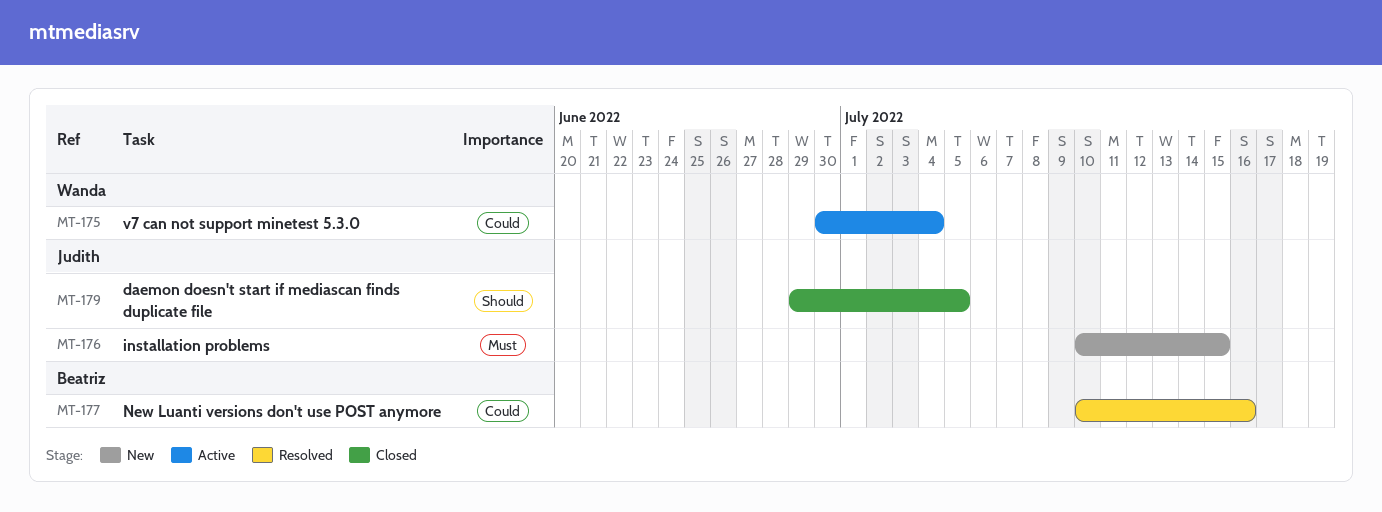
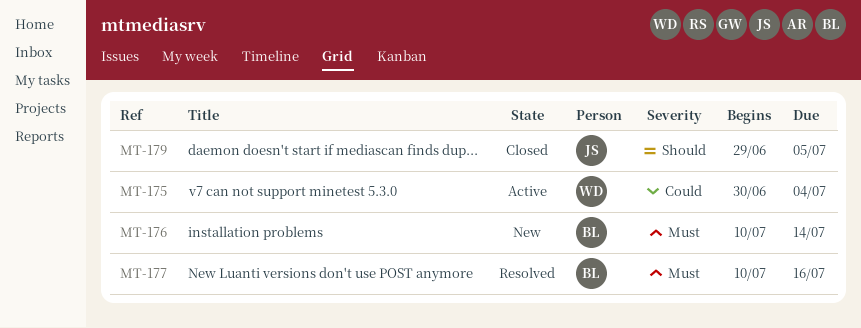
MT-176, owner: Judith -> Beatriz
MT-176, due: Jul 15 -> Jul 14
MT-177, priority: Could -> Must

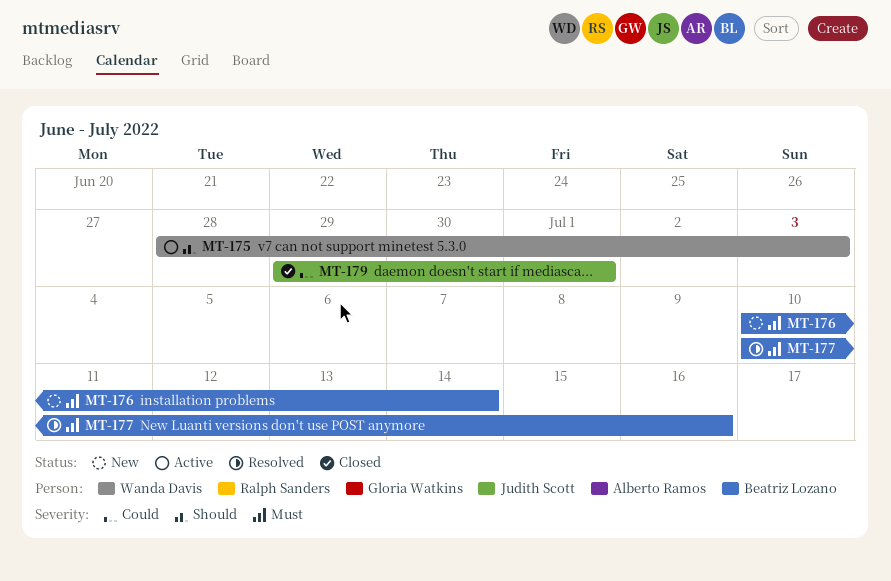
MT-175, priority: Could -> Should
MT-175, start: Jun 30 -> Jun 28
MT-175, due: Jul 4 -> Jul 3
MT-179, priority: Should -> Could
MT-179, due: Jul 5 -> Jul 1

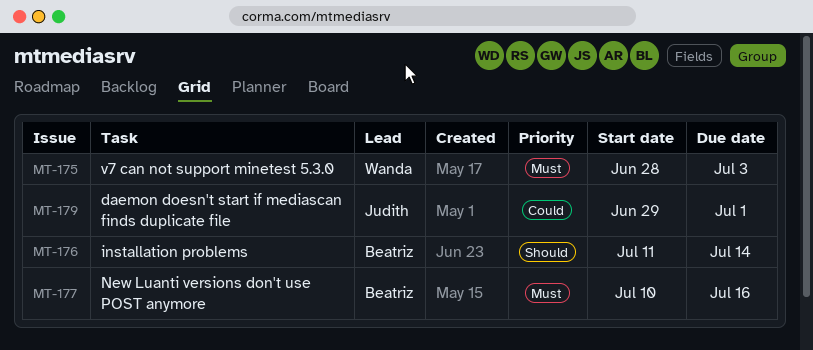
MT-175, priority: Should -> Must
MT-176, priority: Must -> Should
MT-176, start: Jul 10 -> Jul 11

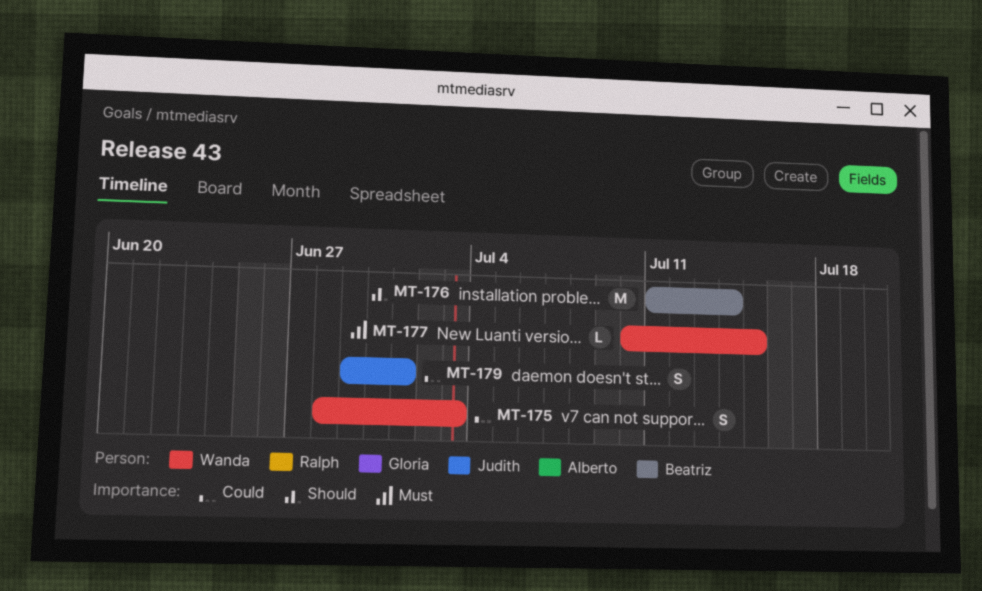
MT-175, priority: Must -> Could
MT-177, owner: Beatriz -> Wanda
MT-177, due: Jul 16 -> Jul 15

